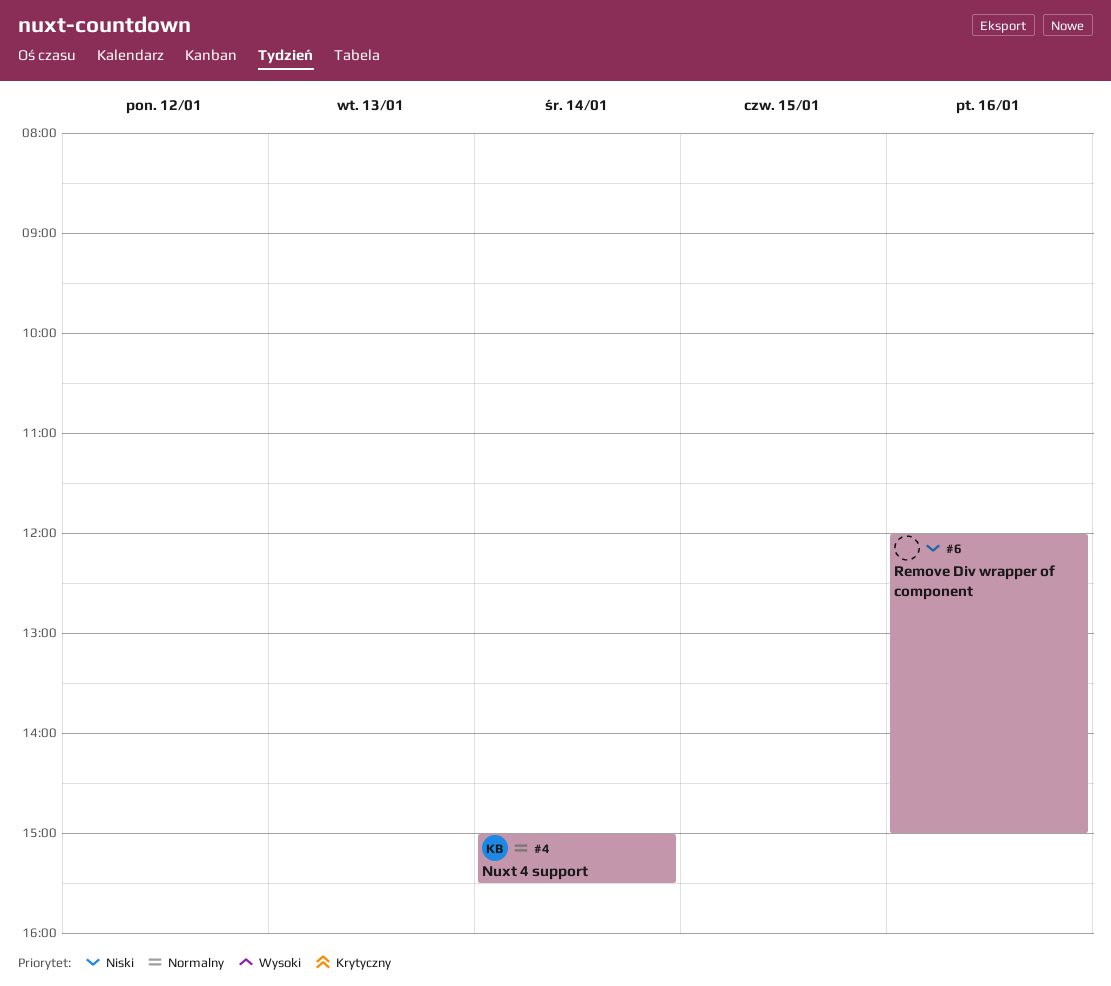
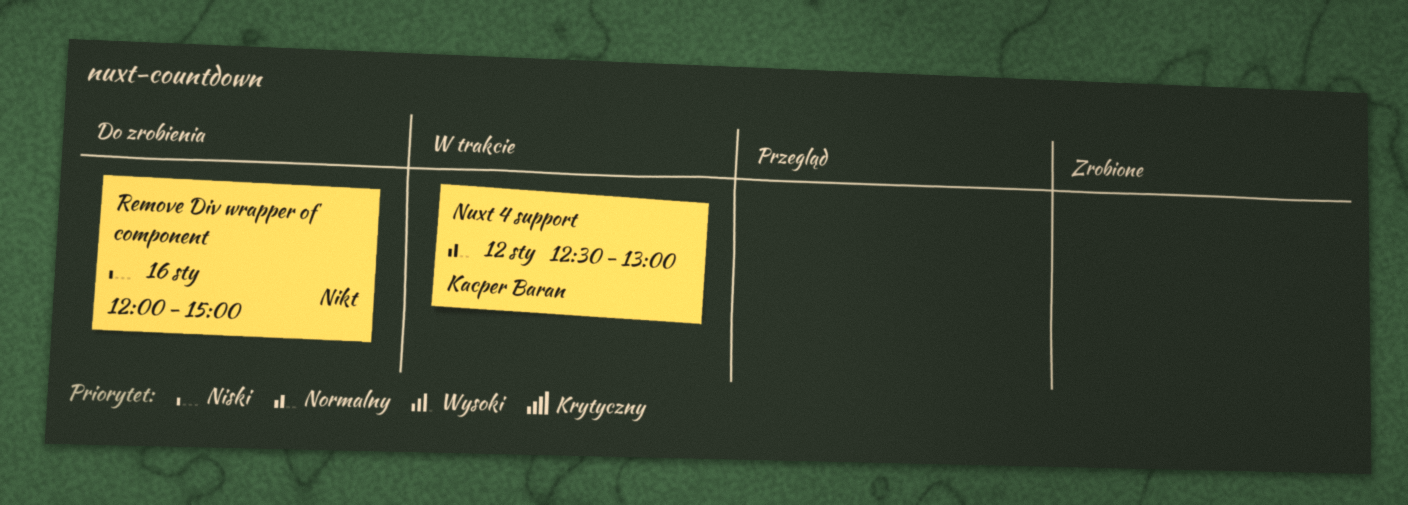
Nuxt 4 support, day: Jan 14 -> Jan 12
Nuxt 4 support, begins: 15:00 -> 12:30
Nuxt 4 support, ends: 15:30 -> 13:00

